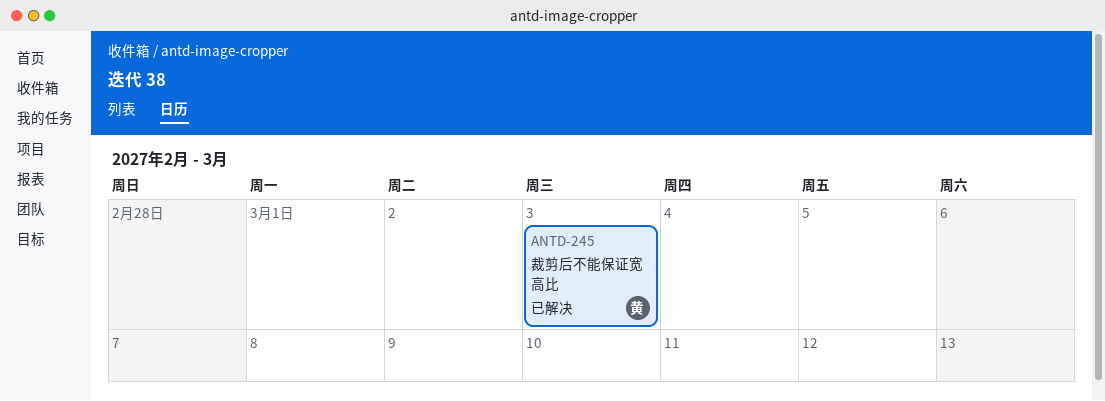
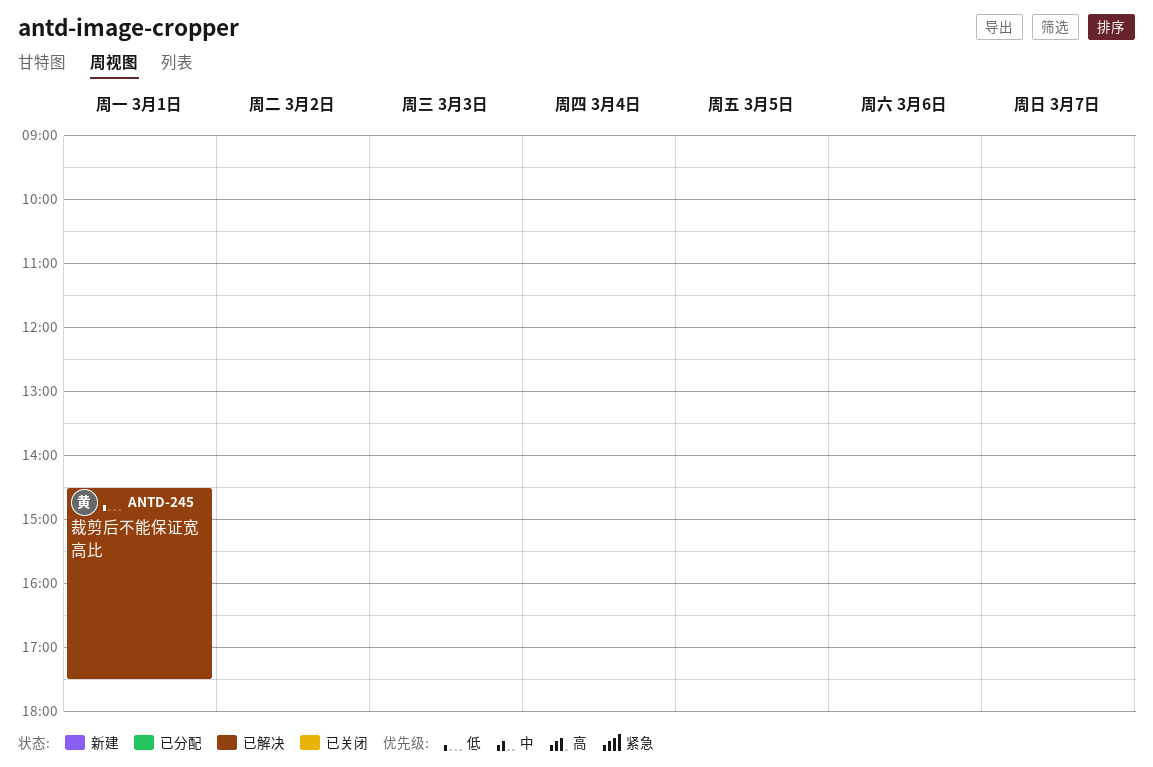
ANTD-245, day: Mar 3 -> Mar 1

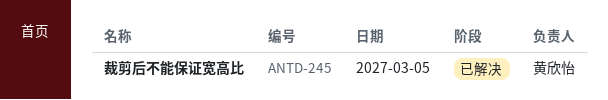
ANTD-245, day: Mar 1 -> Mar 5

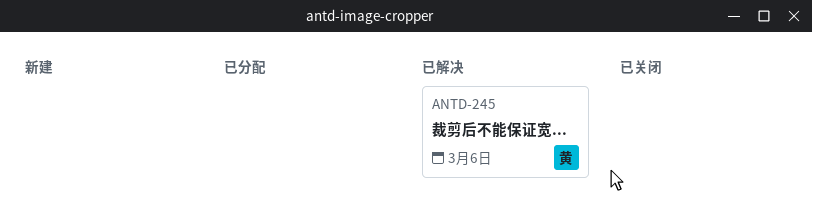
ANTD-245, day: Mar 5 -> Mar 6

